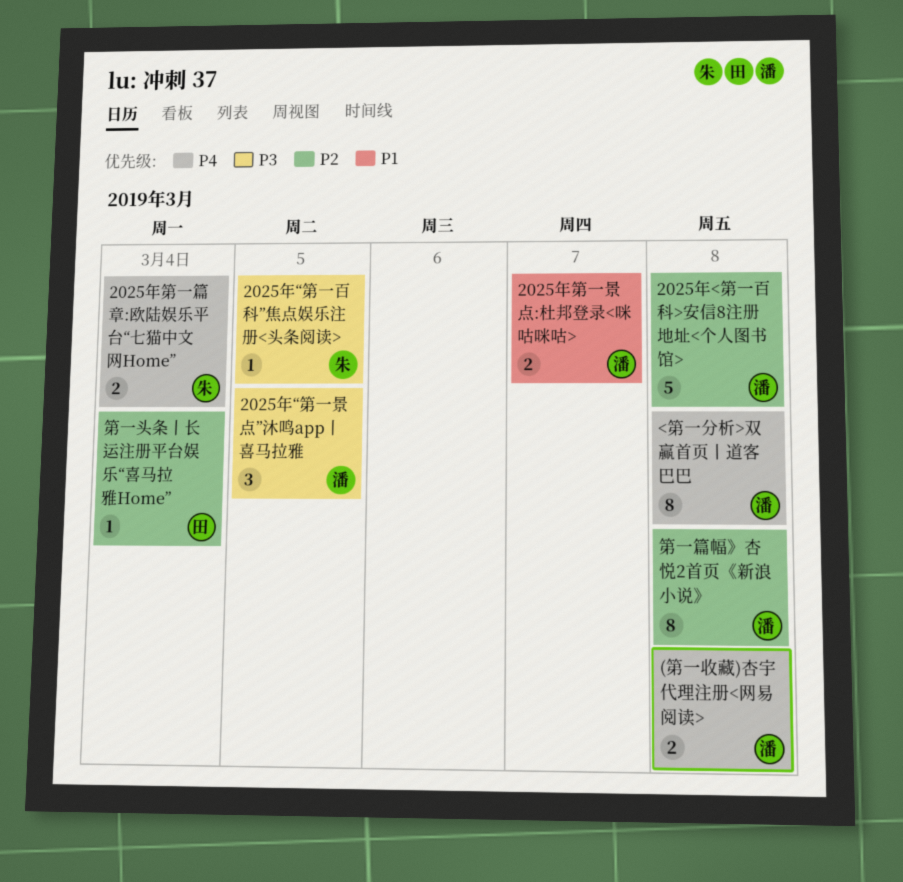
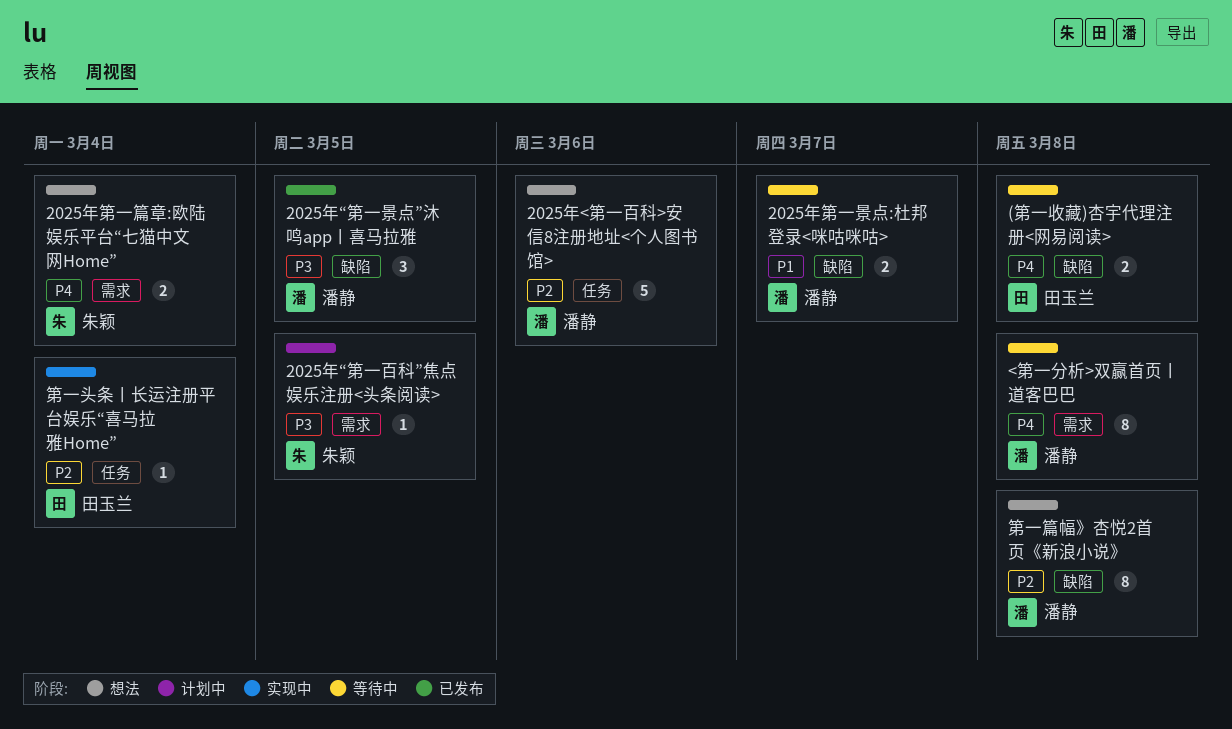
(第一收藏)杏宇代理注册<网易阅读>, owner: 潘静 -> 田玉兰
2025年<第一百科>安信8注册地址<个人图书馆>, due: Mar 8 -> Mar 6

